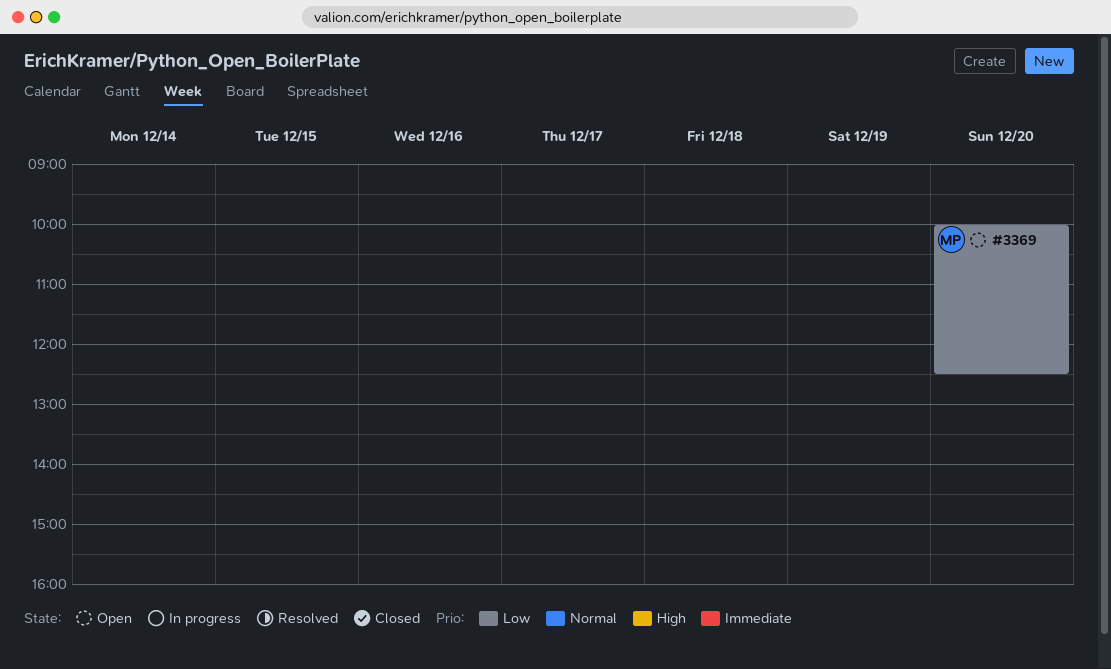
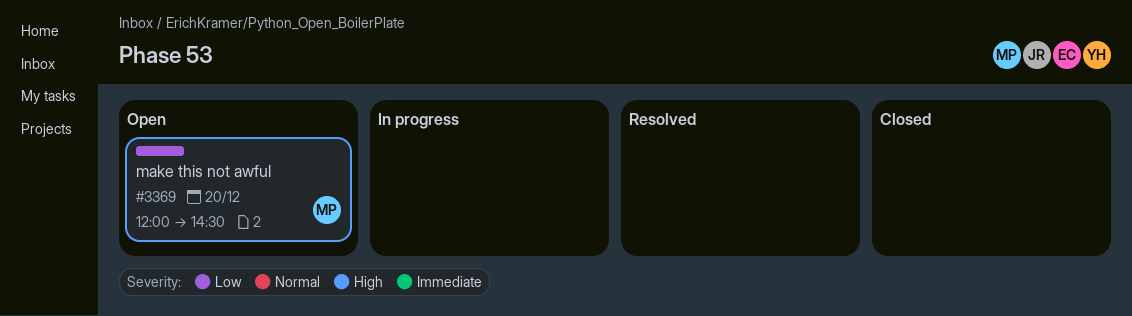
#3369, begins: 10:00 -> 12:00
#3369, ends: 12:30 -> 14:30

